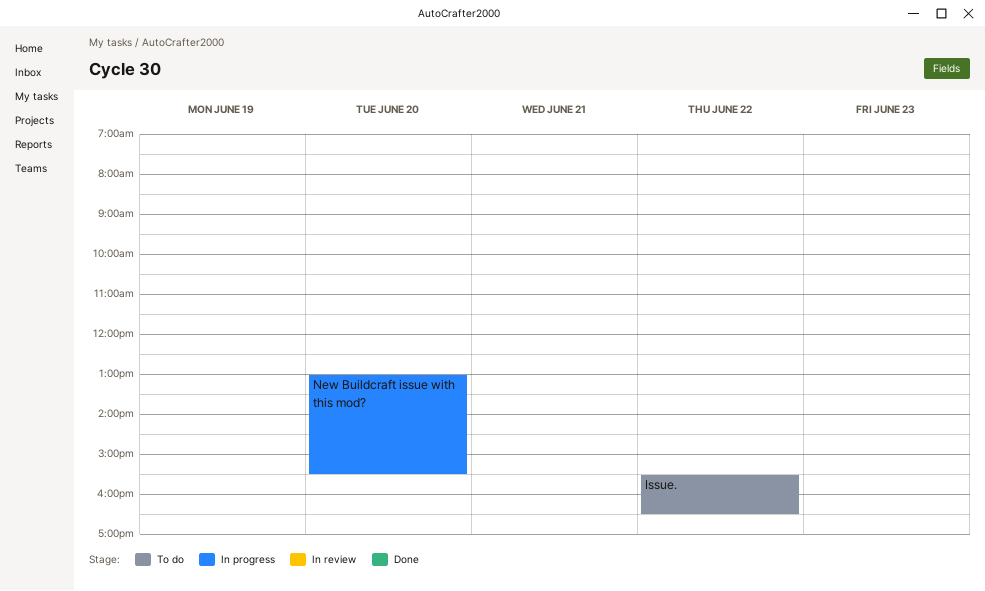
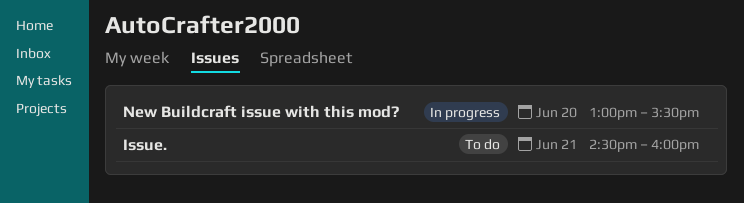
Issue., day: Jun 22 -> Jun 21
Issue., begins: 15:30 -> 14:30
Issue., ends: 16:30 -> 16:00

